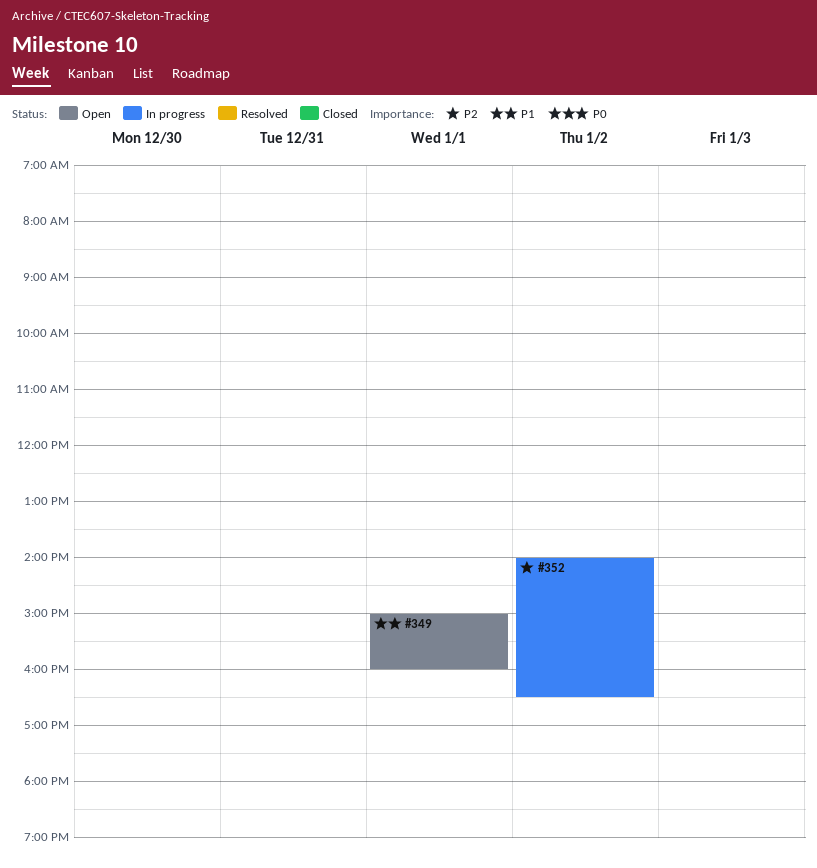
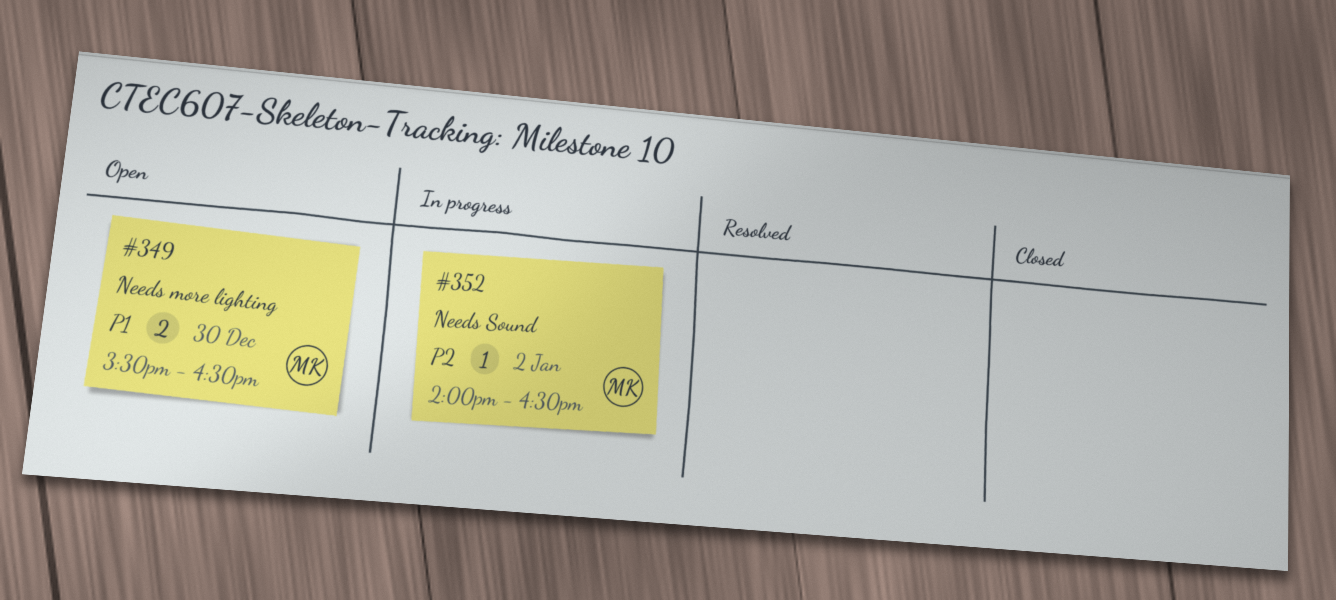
#349, day: Jan 1 -> Dec 30
#349, begins: 15:00 -> 15:30
#349, ends: 16:00 -> 16:30

